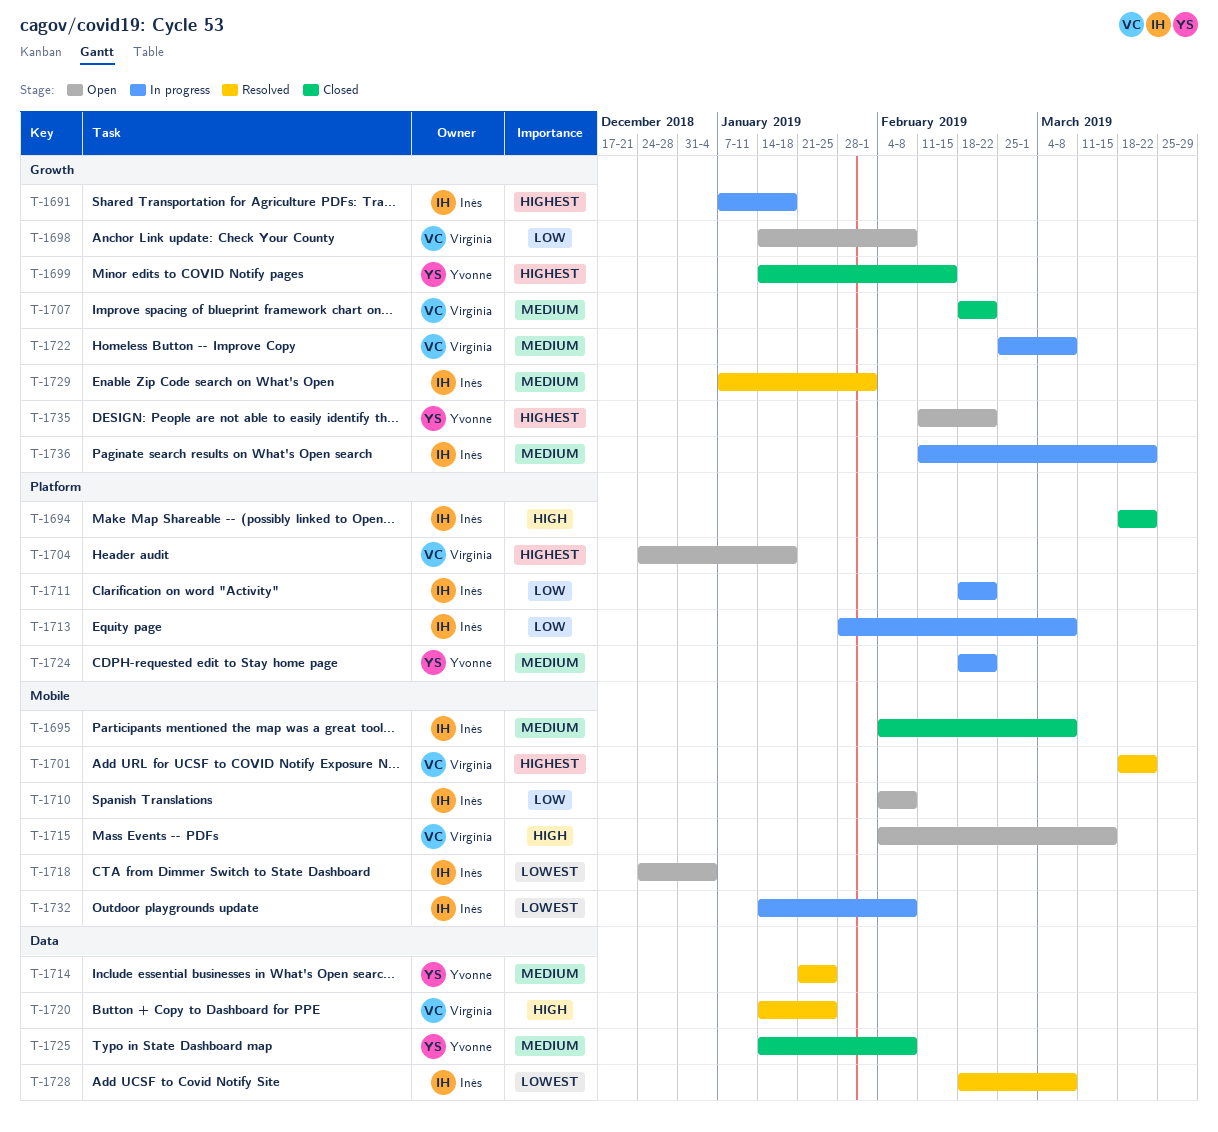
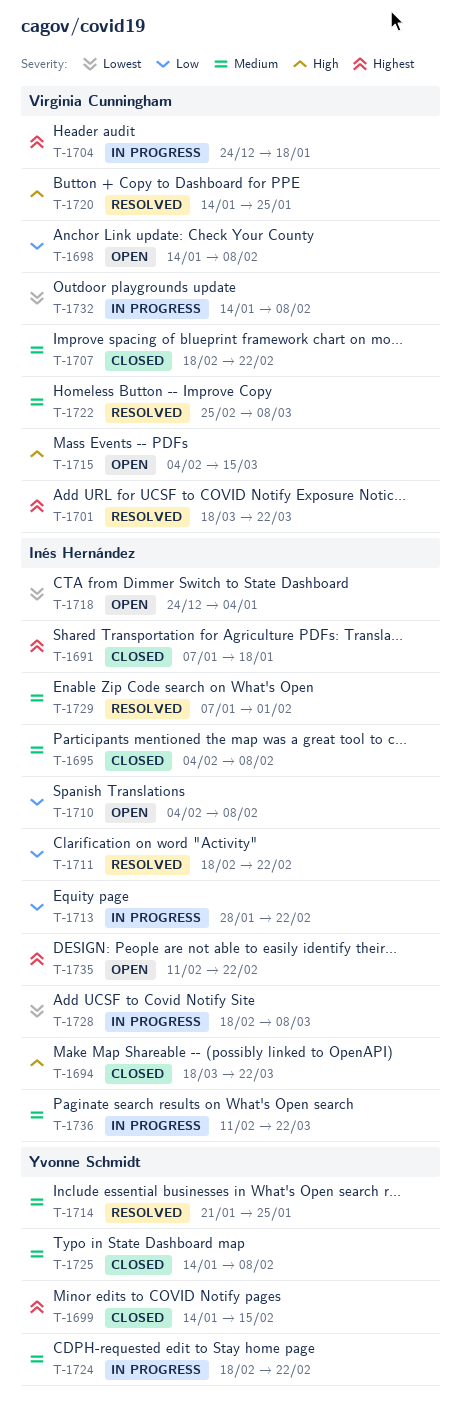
T-1691, status: In progress -> Closed
T-1695, due: Mar 8 -> Feb 8
T-1704, status: Open -> In progress
T-1711, status: In progress -> Resolved
T-1713, due: Mar 8 -> Feb 22
T-1722, status: In progress -> Resolved
T-1728, status: Resolved -> In progress
T-1732, owner: Inés Hernández -> Virginia Cunningham
T-1735, owner: Yvonne Schmidt -> Inés Hernández

